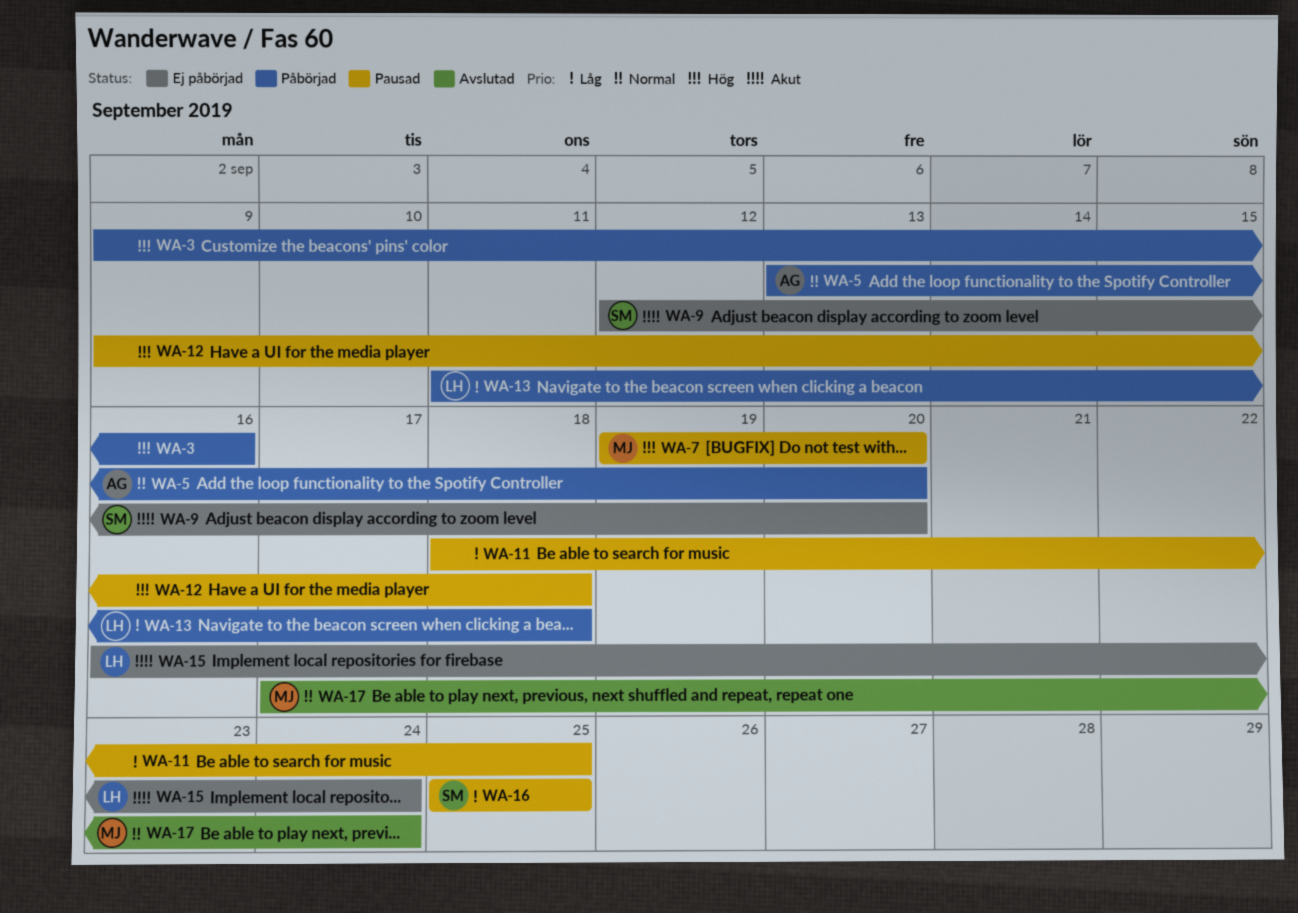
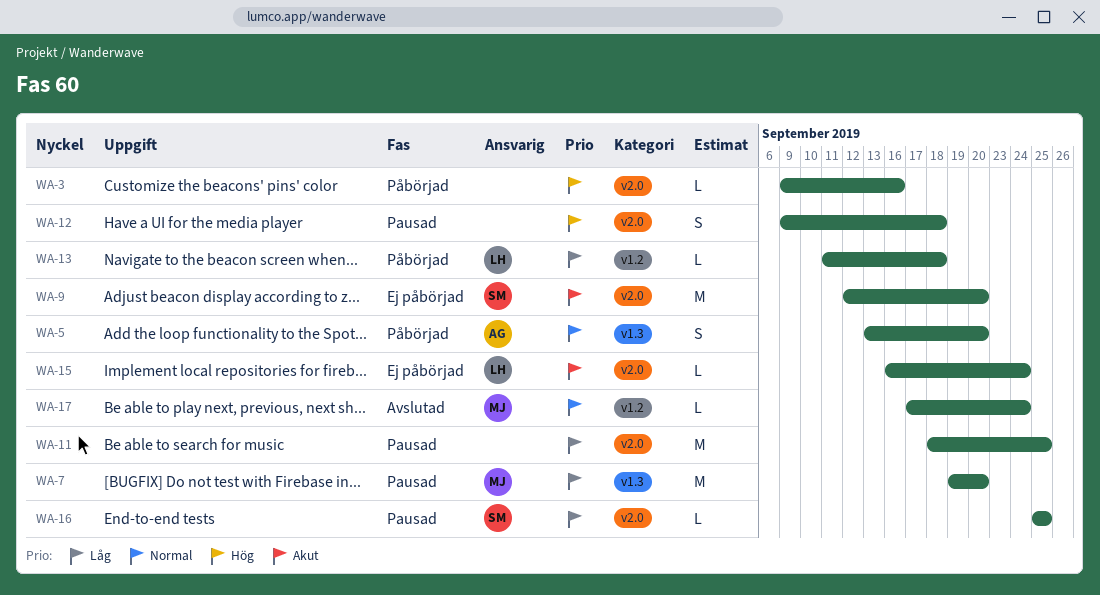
WA-7, priority: Hög -> Låg

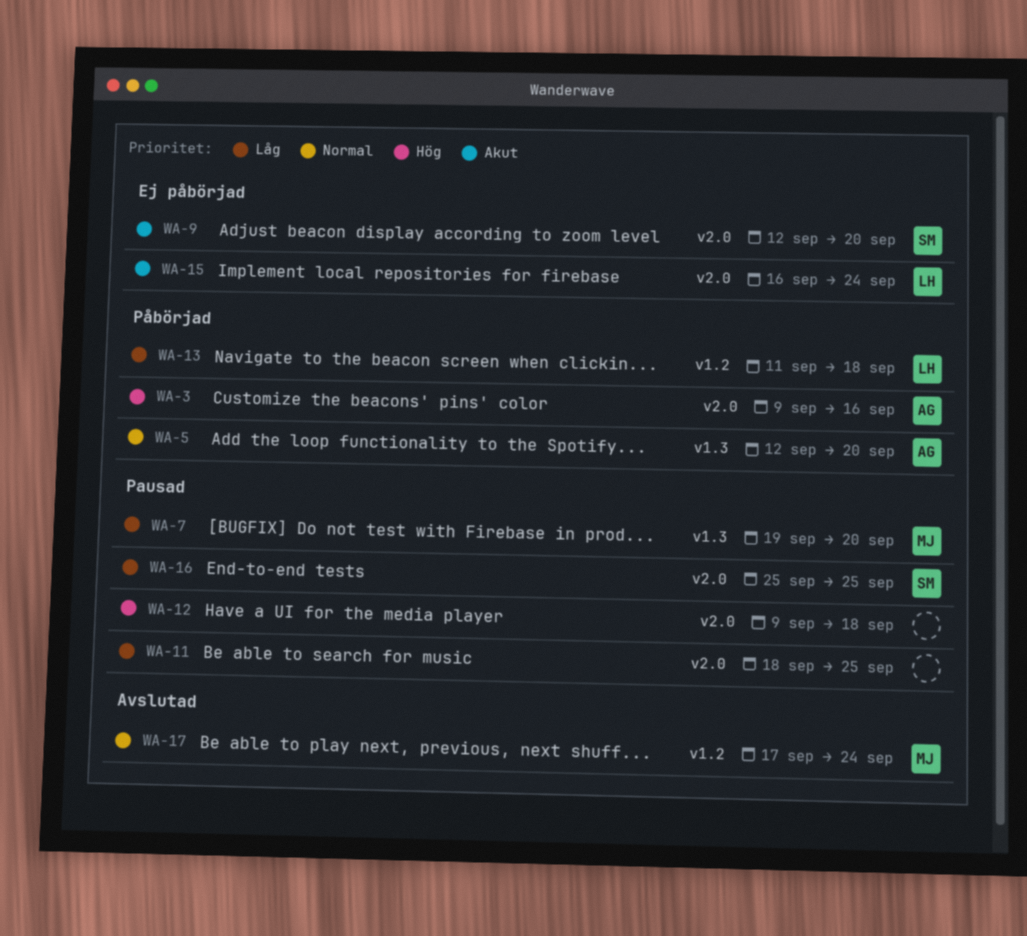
WA-3, owner: none -> AG
WA-5, start: Sep 13 -> Sep 12

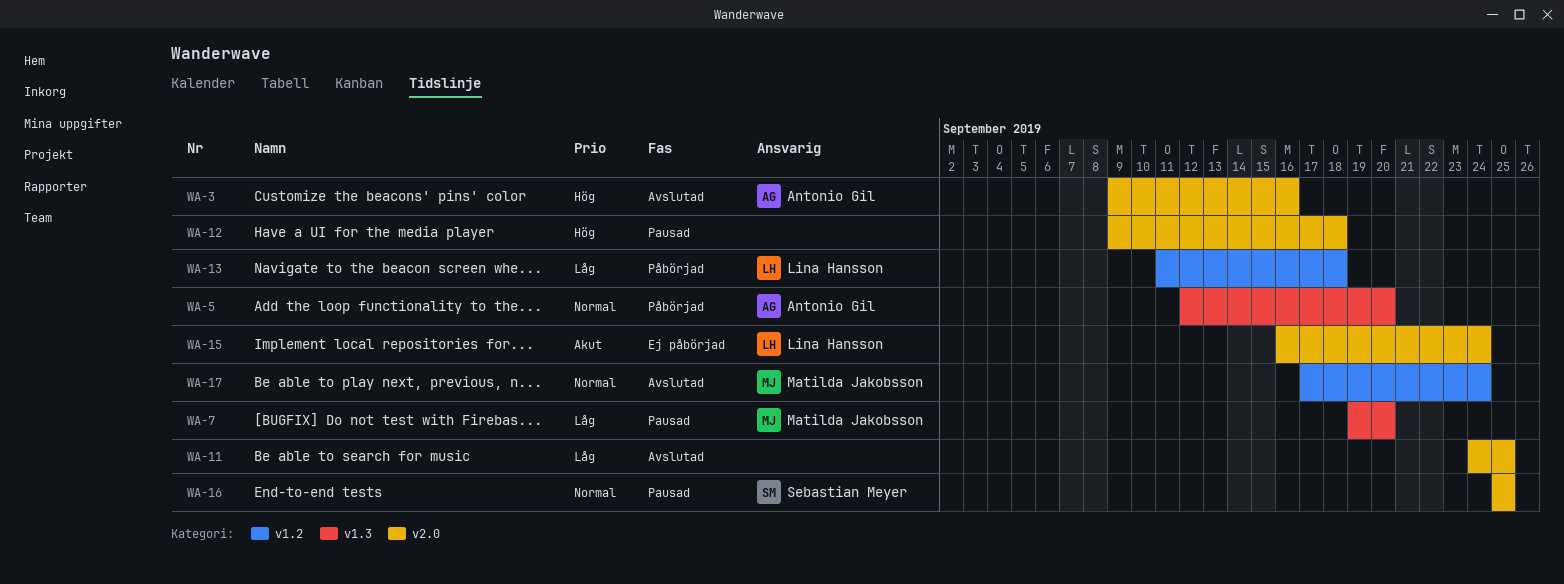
WA-3, status: Påbörjad -> Avslutad
WA-9: present -> none
WA-11, status: Pausad -> Avslutad
WA-11, start: Sep 18 -> Sep 24
WA-16, priority: Låg -> Normal

